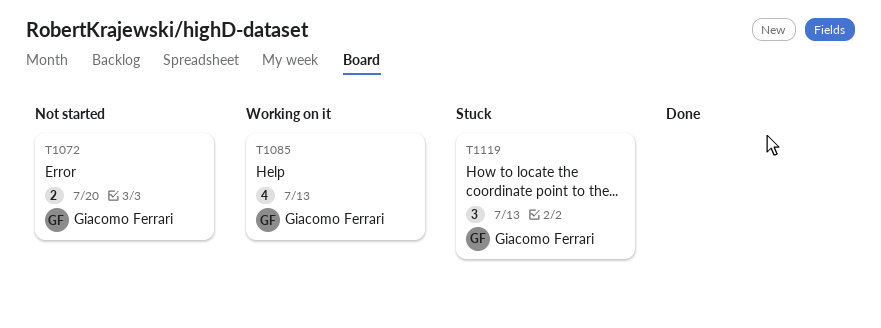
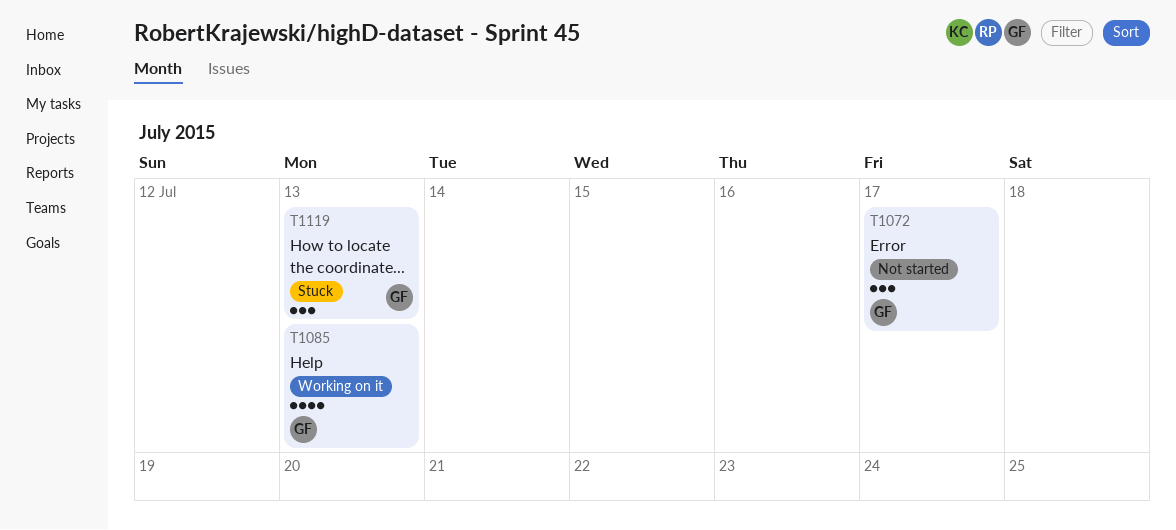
T1072, estimate: 2 -> 3
T1072, due: Jul 20 -> Jul 17

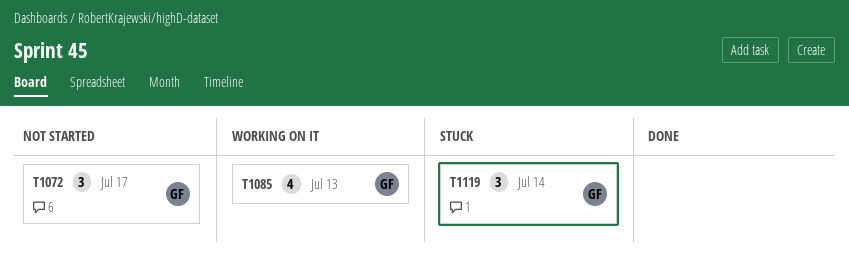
T1119, due: Jul 13 -> Jul 14

